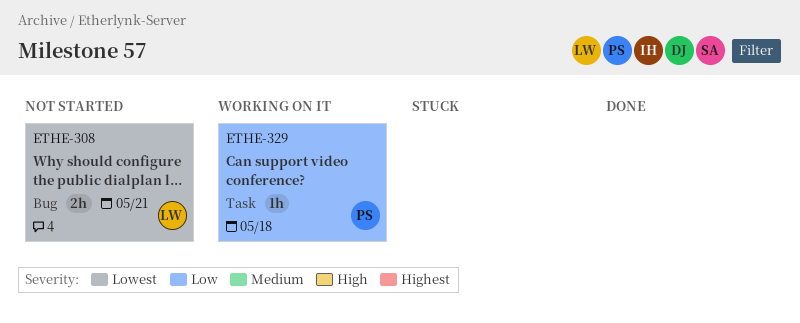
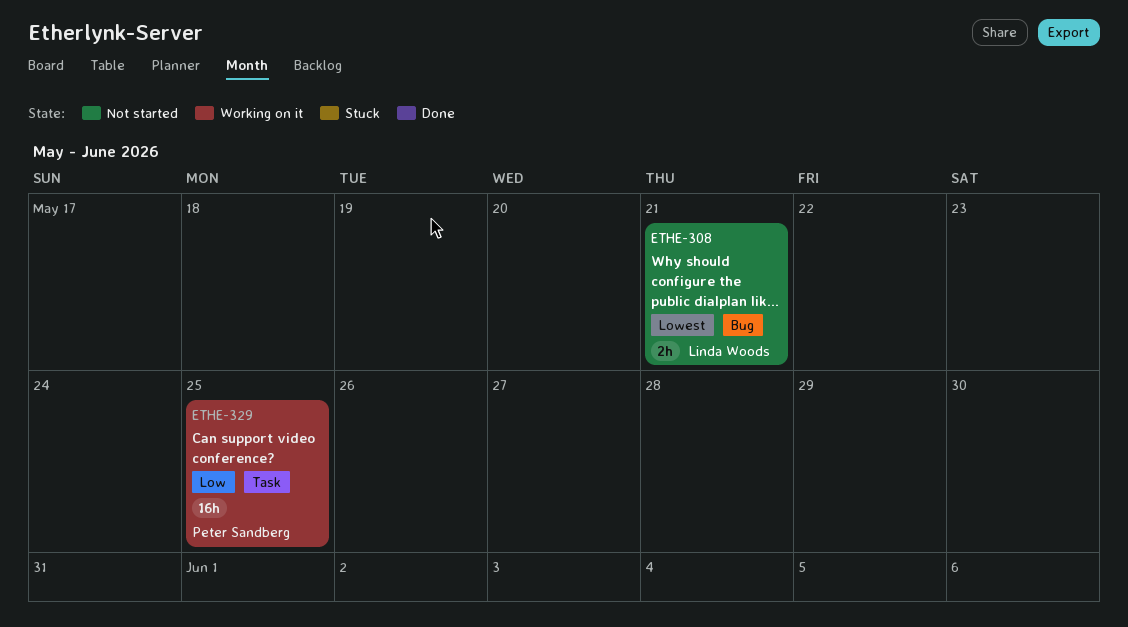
ETHE-329, estimate: 1h -> 16h
ETHE-329, due: May 18 -> May 25

